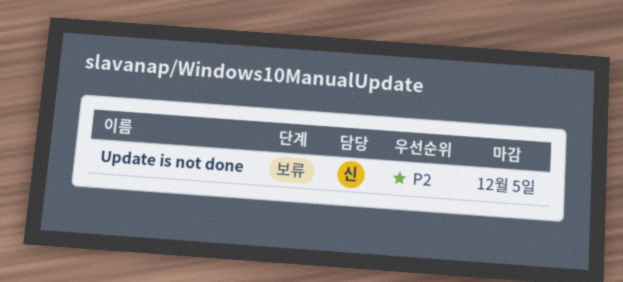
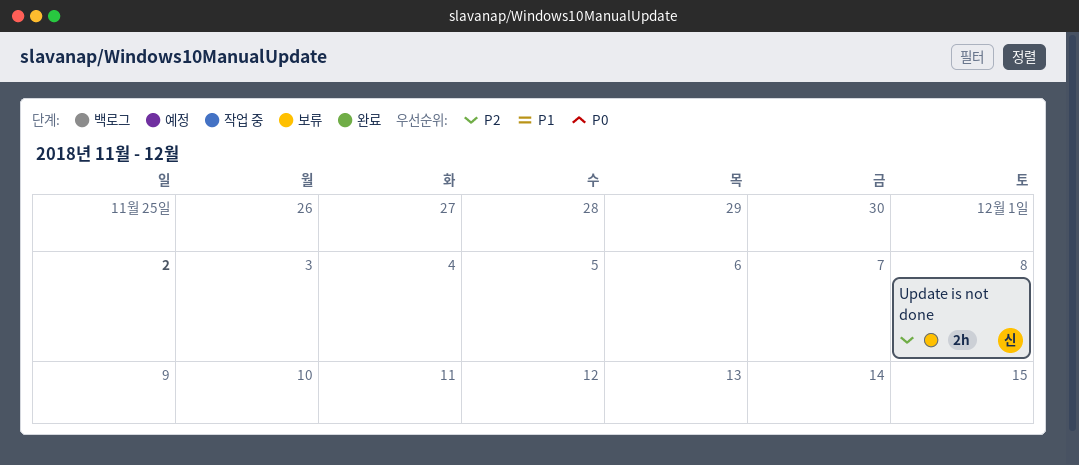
Update is not done, due: Dec 5 -> Dec 8

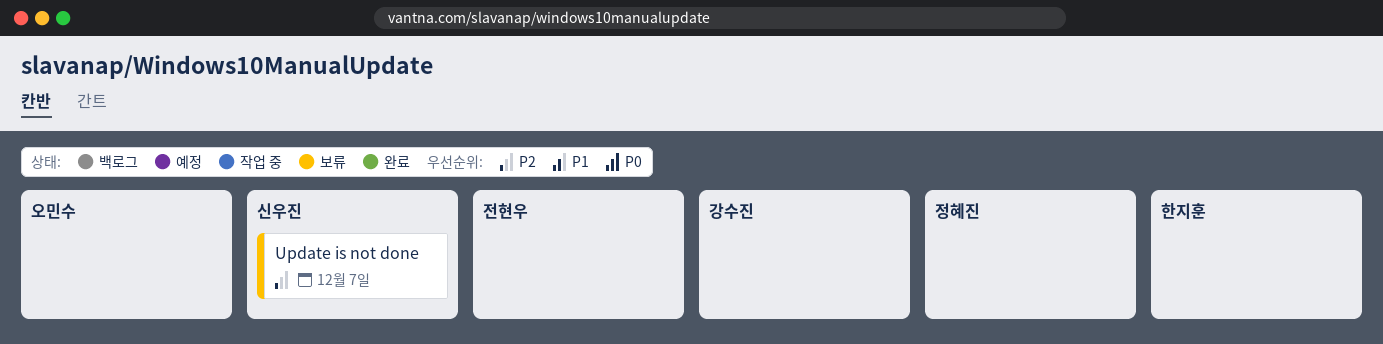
Update is not done, due: Dec 8 -> Dec 7

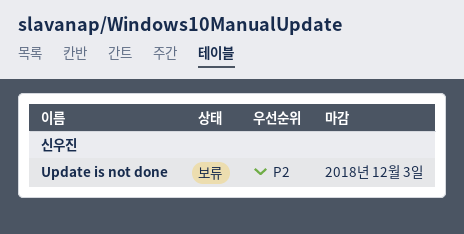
Update is not done, due: Dec 7 -> Dec 3

